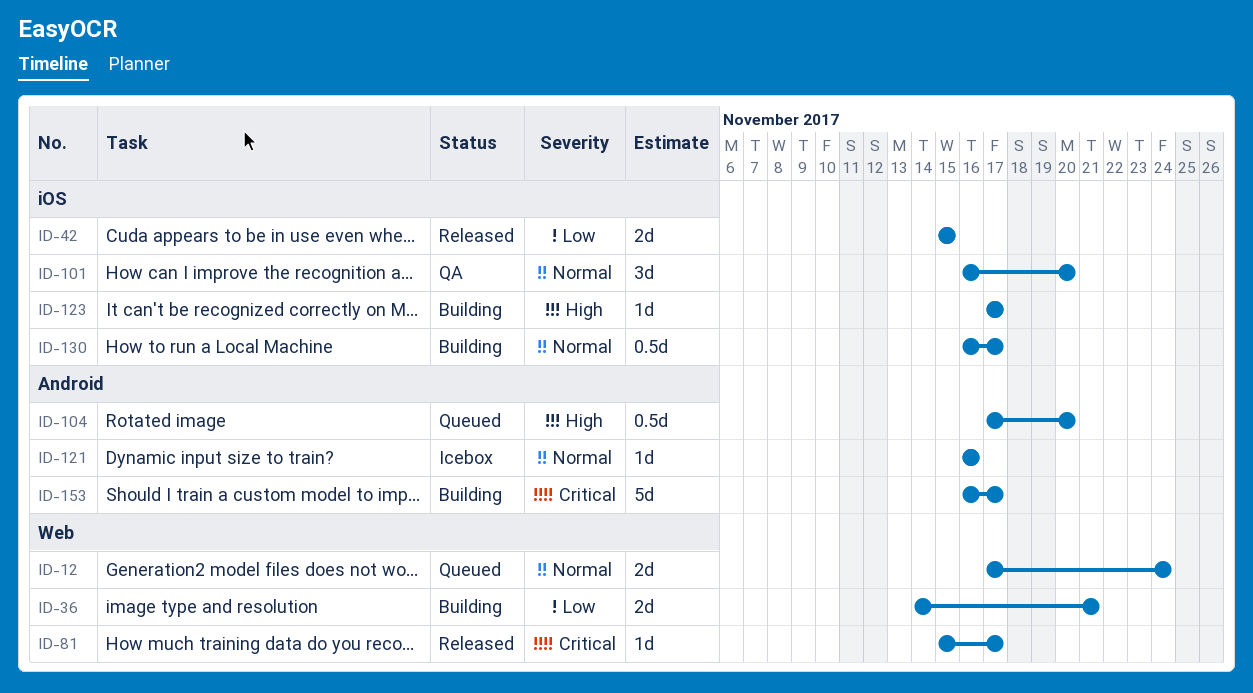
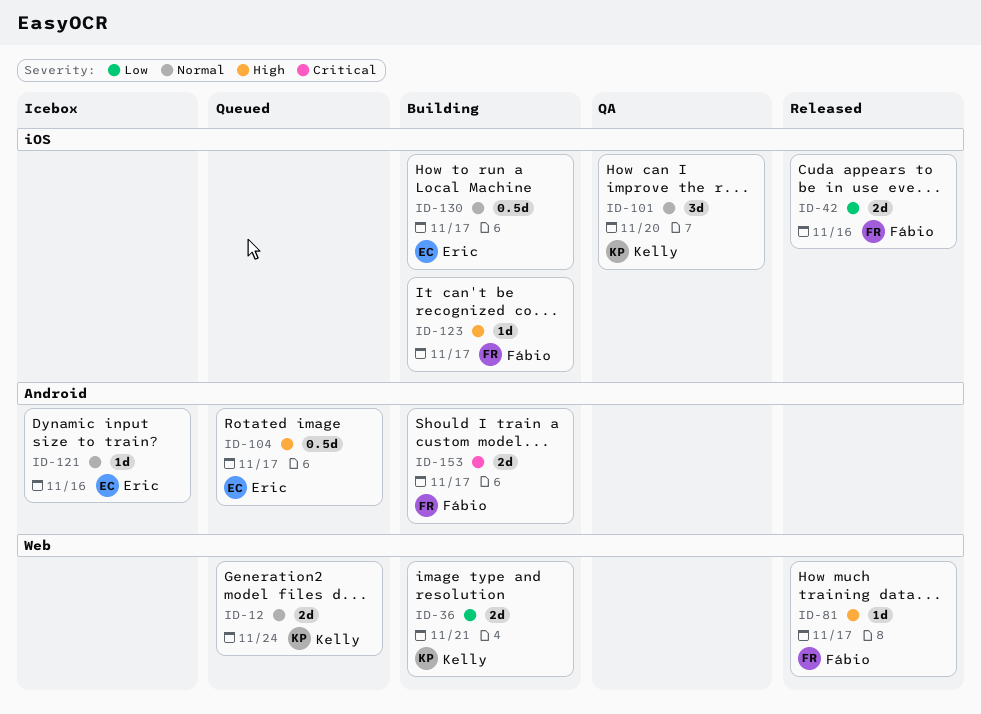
ID-42, due: Nov 15 -> Nov 16
ID-81, priority: Critical -> High
ID-104, due: Nov 20 -> Nov 17
ID-153, estimate: 5d -> 2d

